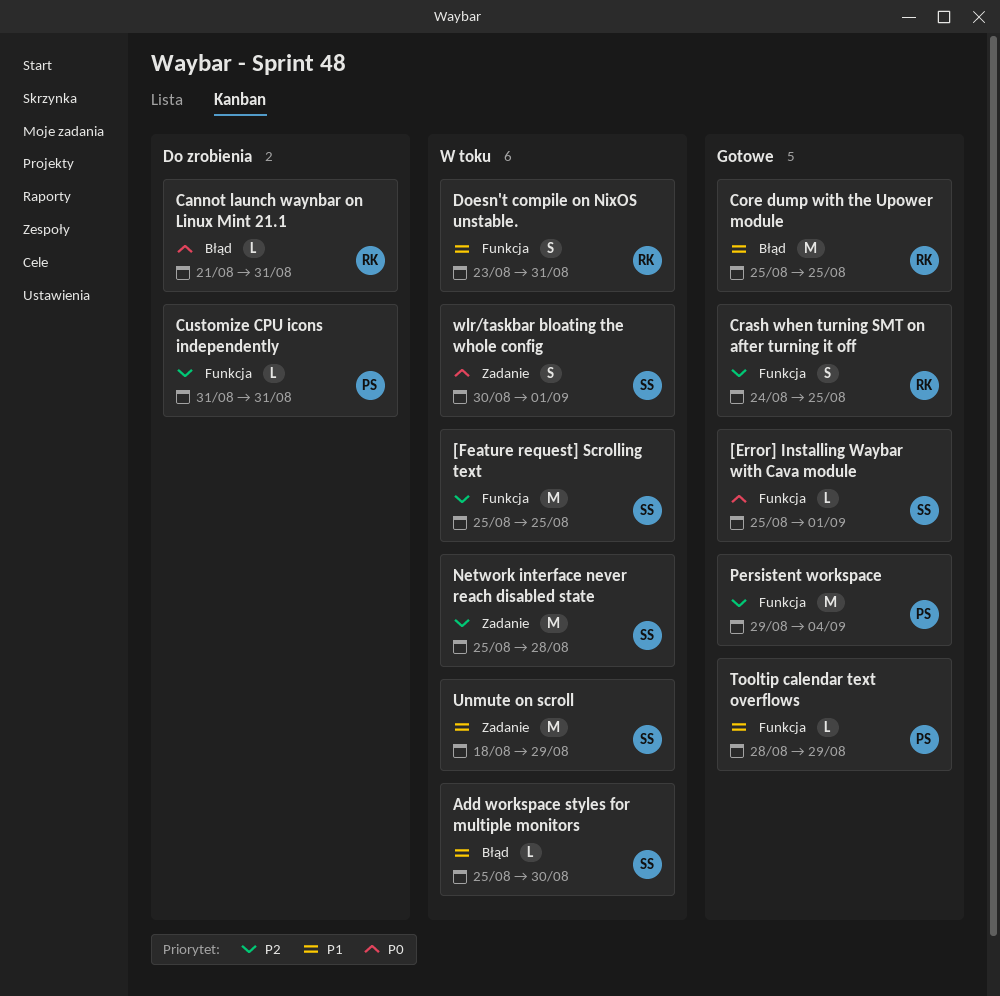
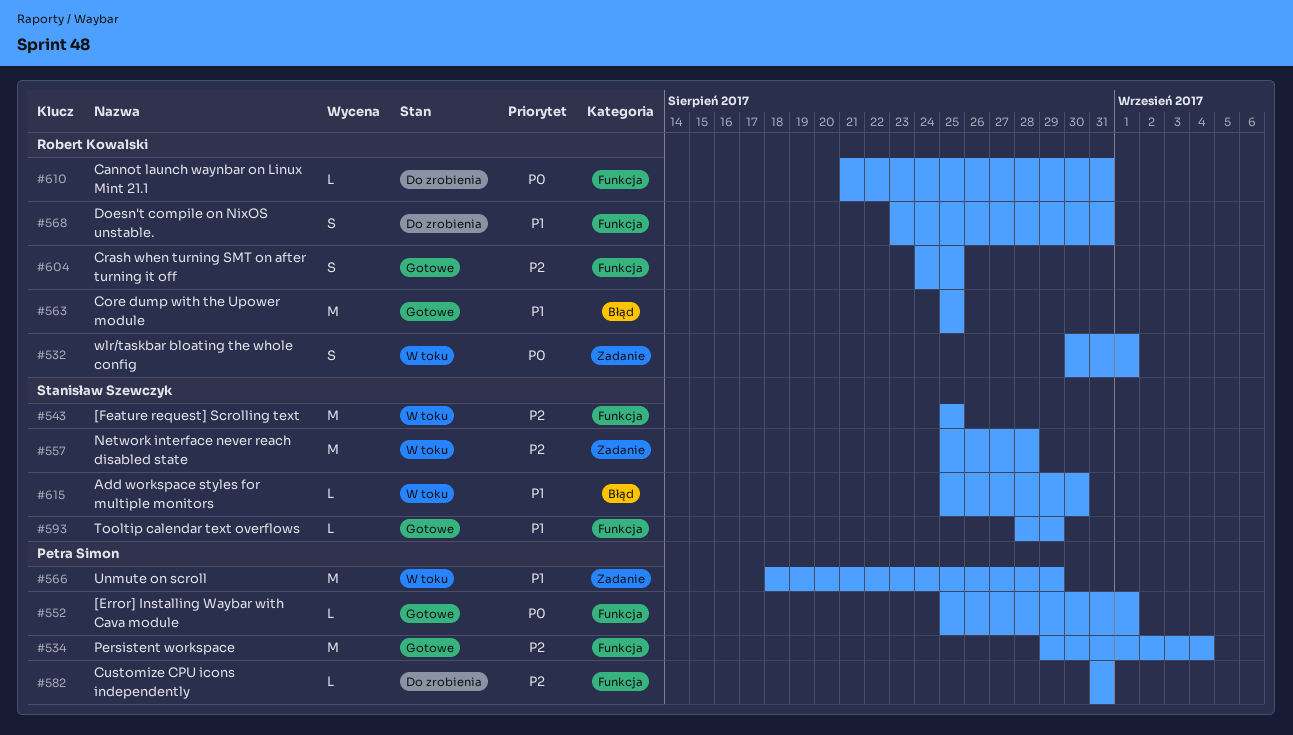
[Error] Installing Waybar with Cava module, owner: Stanisław Szewczyk -> Petra Simon
Cannot launch waynbar on Linux Mint 21.1, label: Błąd -> Funkcja
Doesn't compile on NixOS unstable., status: W toku -> Do zrobienia
Tooltip calendar text overflows, owner: Petra Simon -> Stanisław Szewczyk
Unmute on scroll, owner: Stanisław Szewczyk -> Petra Simon
wlr/taskbar bloating the whole config, owner: Stanisław Szewczyk -> Robert Kowalski

